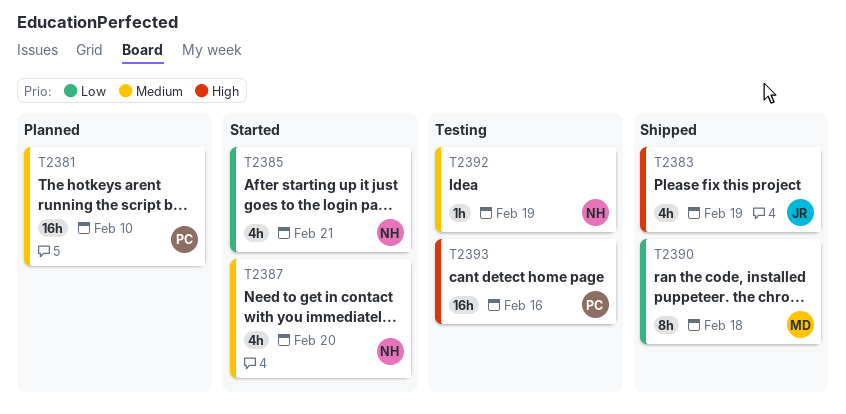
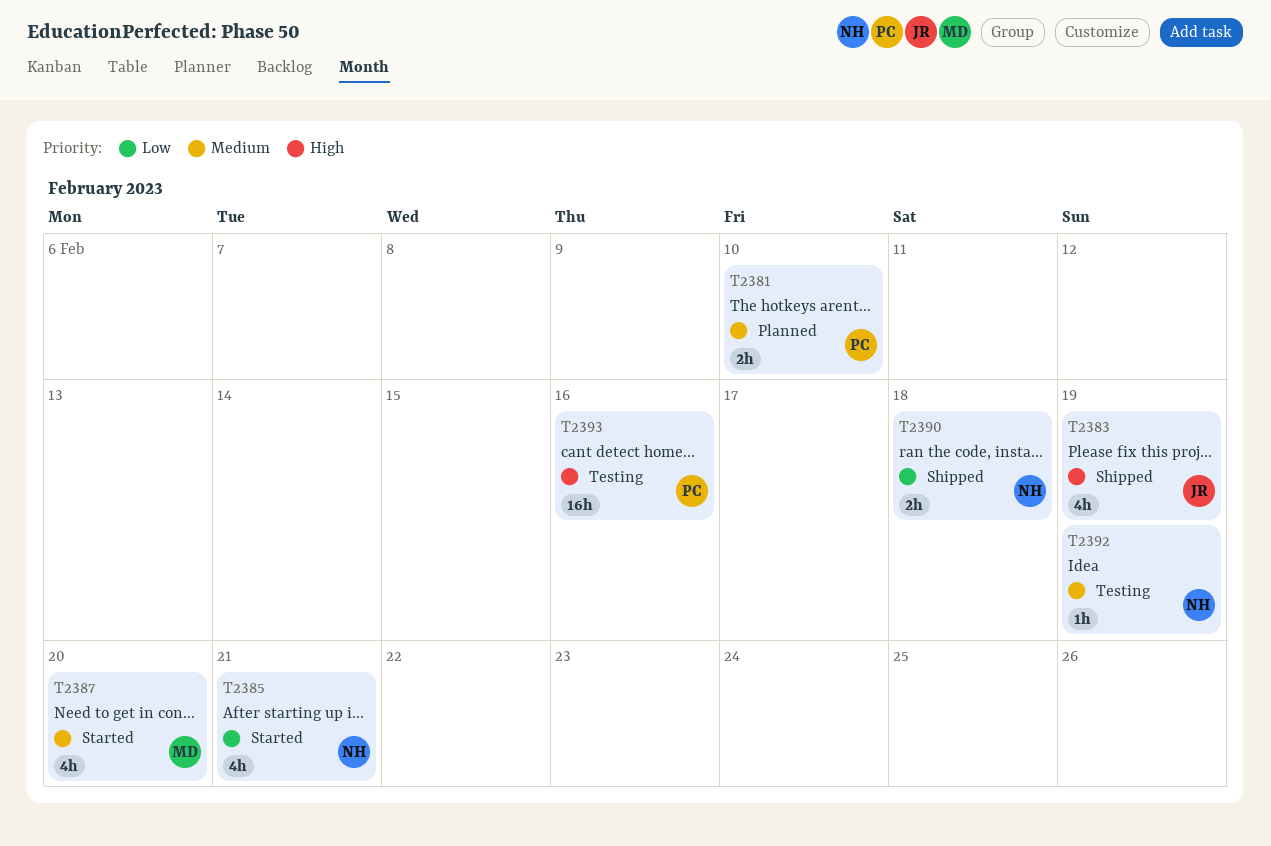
T2381, estimate: 16h -> 2h
T2387, owner: NH -> MD
T2390, owner: MD -> NH
T2390, estimate: 8h -> 2h

